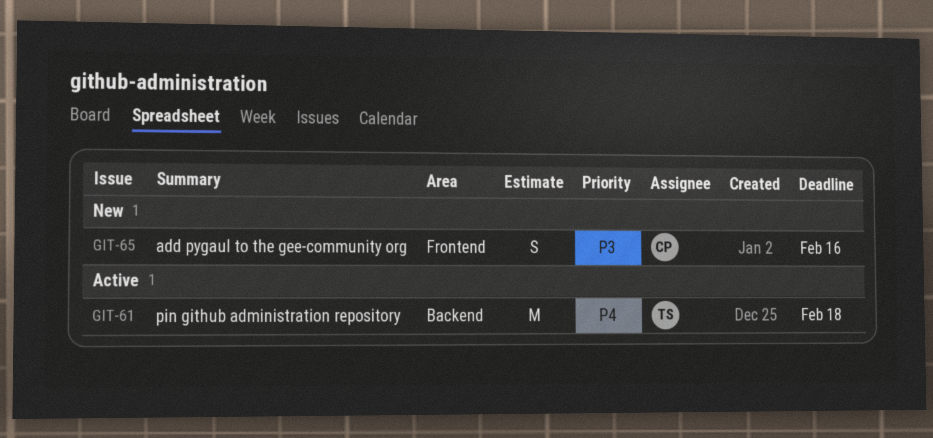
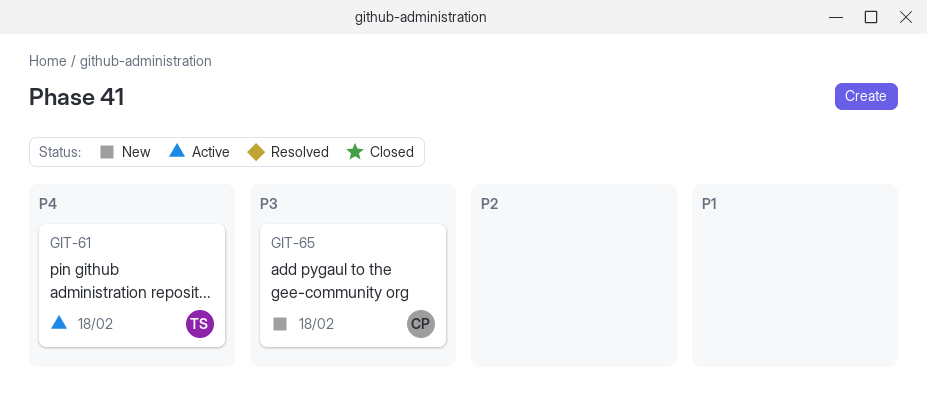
GIT-65, due: Feb 16 -> Feb 18

